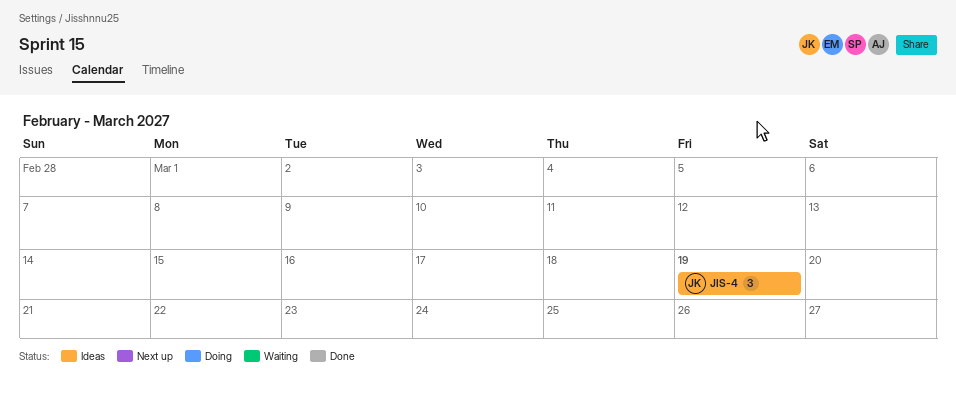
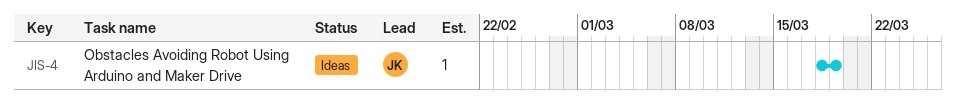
JIS-4, estimate: 3 -> 1
JIS-4, start: Mar 19 -> Mar 18

